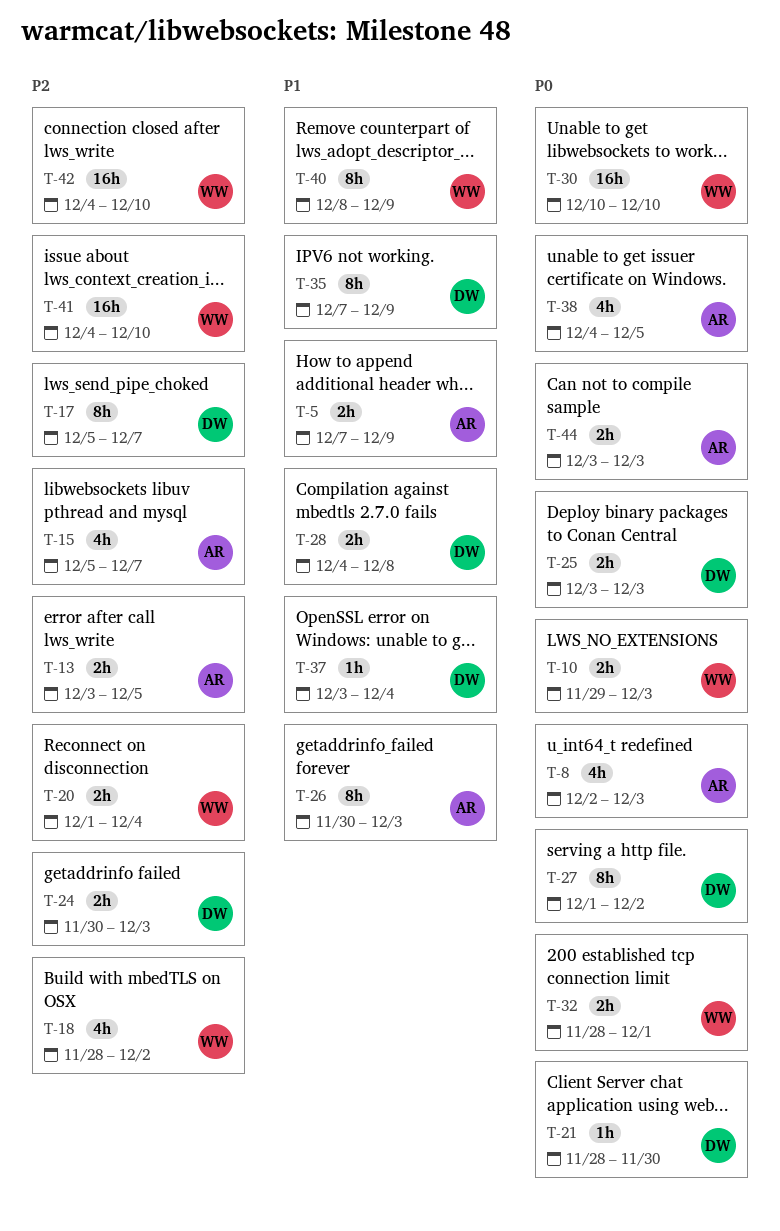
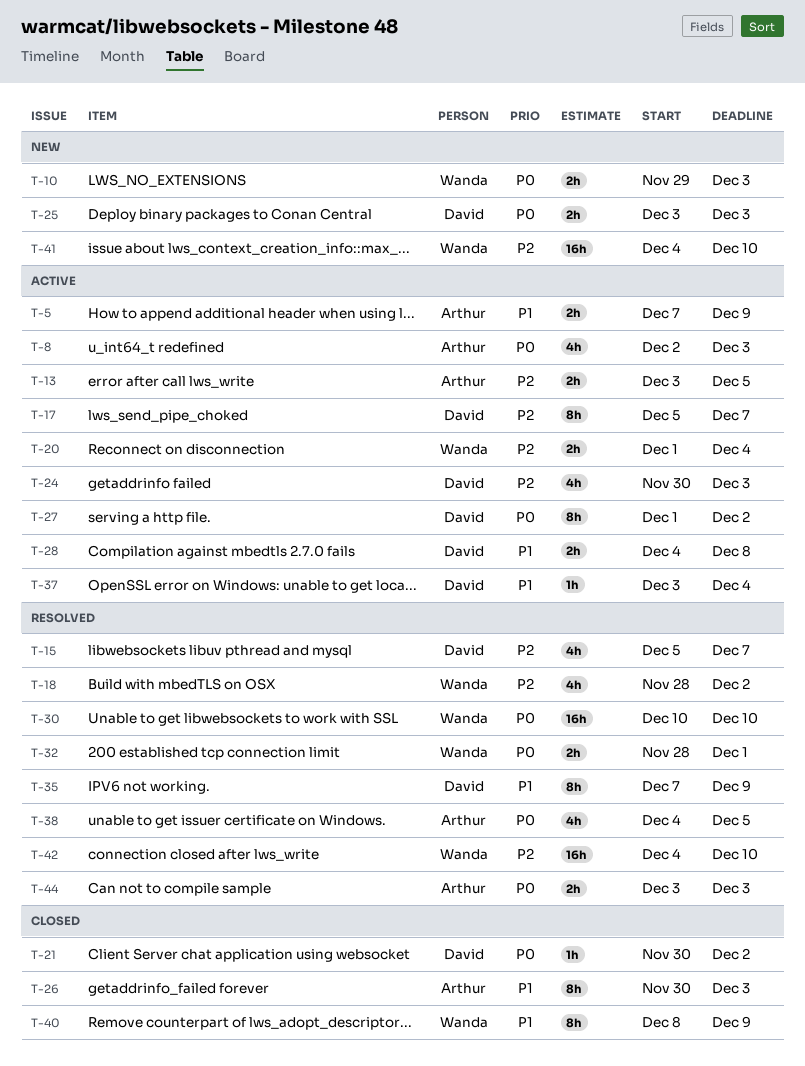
T-15, owner: Arthur -> David
T-21, start: Nov 28 -> Nov 30
T-21, due: Nov 30 -> Dec 2
T-24, estimate: 2h -> 4h

